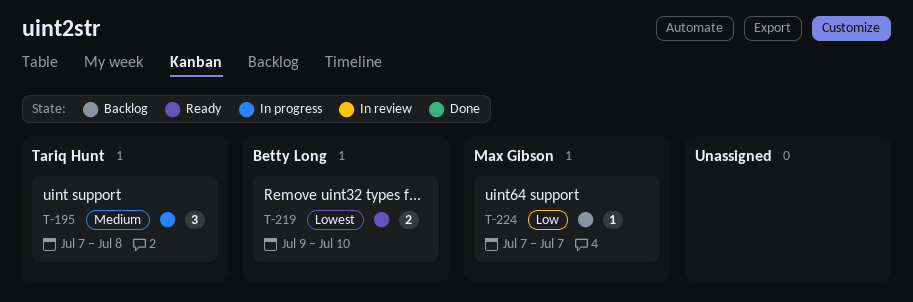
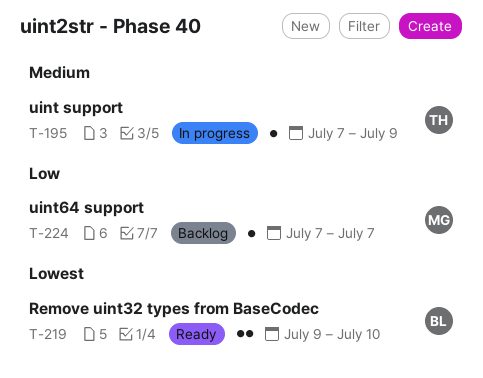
T-195, estimate: 3 -> 1
T-195, due: Jul 8 -> Jul 9

